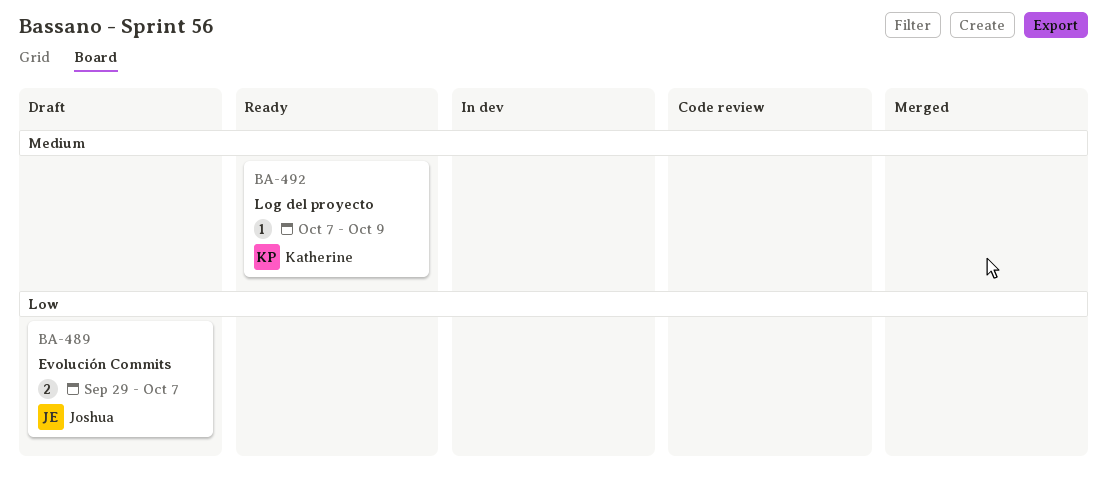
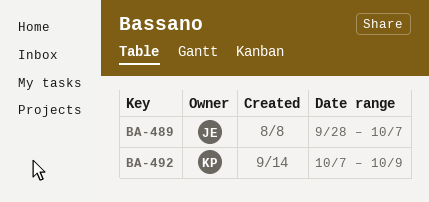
BA-489, start: Sep 29 -> Sep 28

